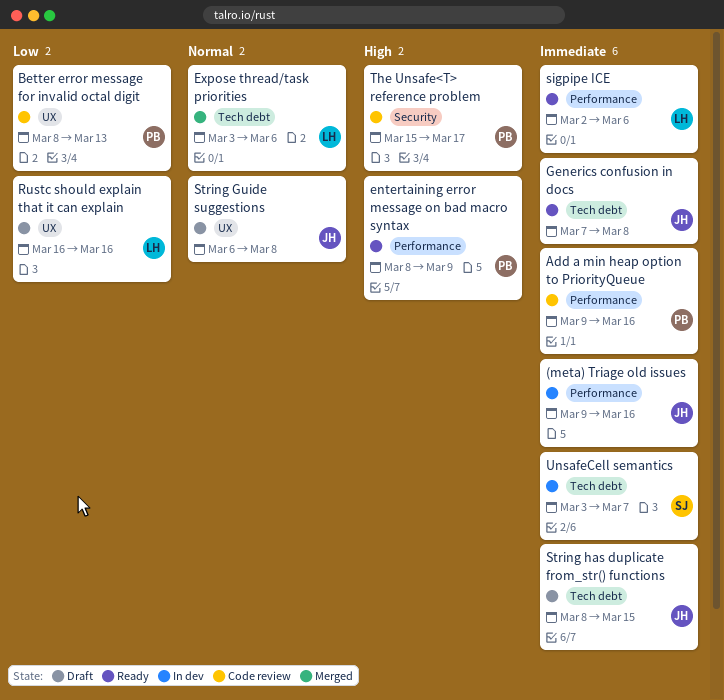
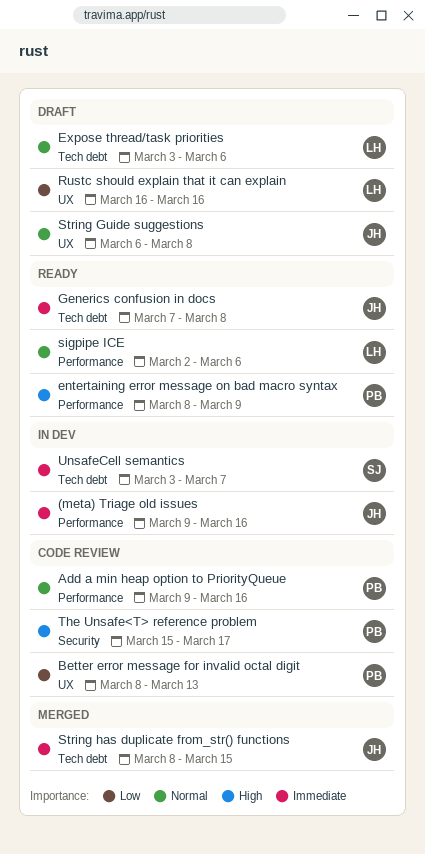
Add a min heap option to PriorityQueue, priority: Immediate -> Normal
Expose thread/task priorities, status: Merged -> Draft
sigpipe ICE, priority: Immediate -> Normal
String has duplicate from_str() functions, status: Draft -> Merged

